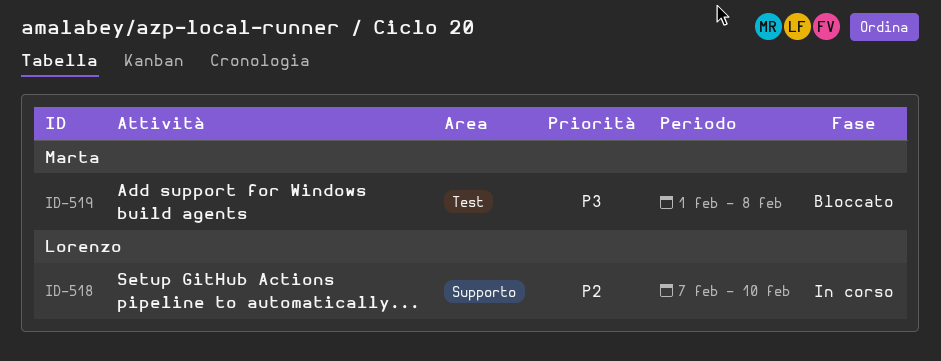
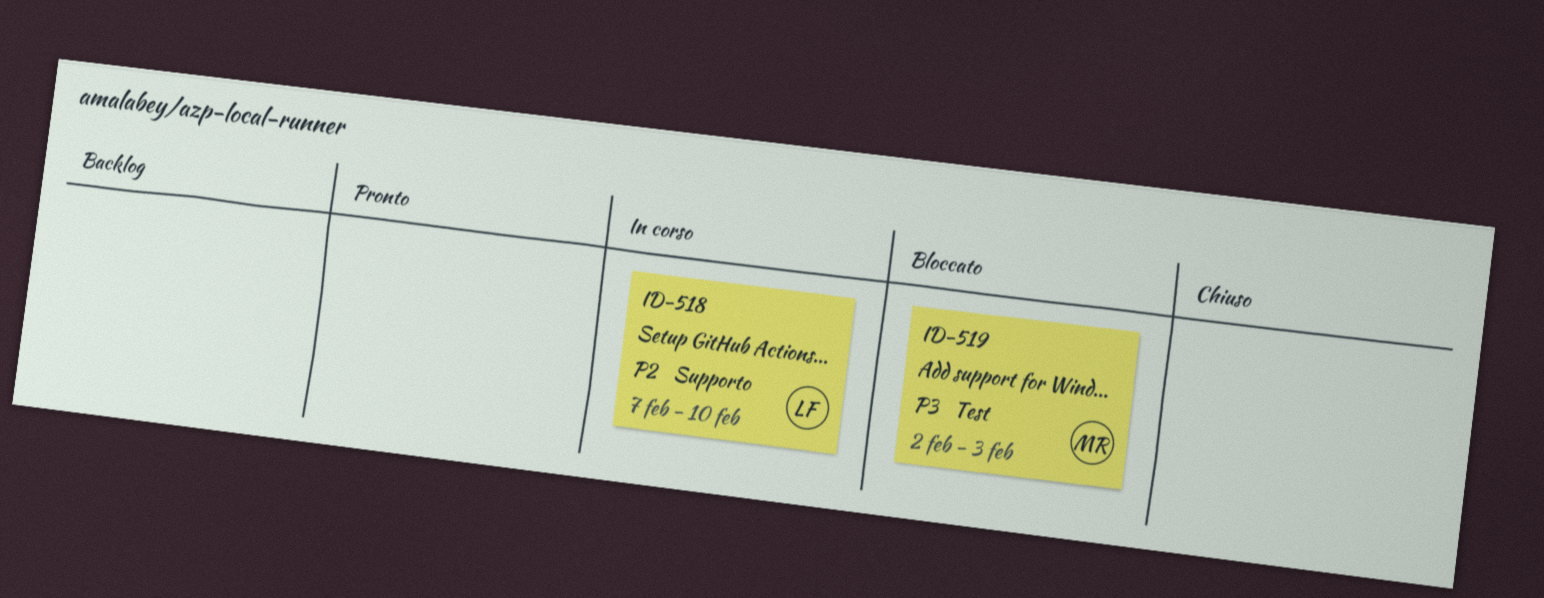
ID-519, start: Feb 1 -> Feb 2
ID-519, due: Feb 8 -> Feb 3

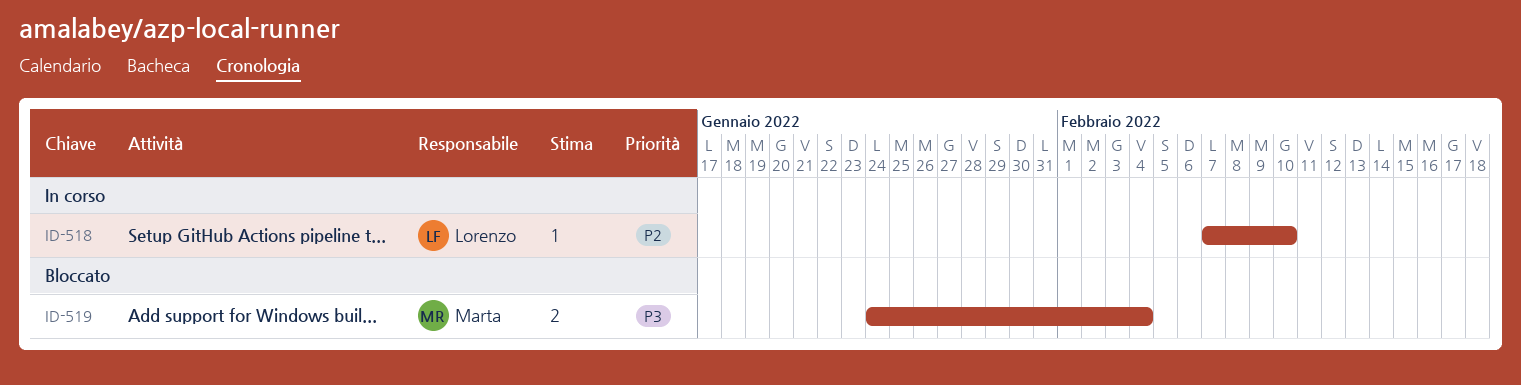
ID-519, start: Feb 2 -> Jan 24
ID-519, due: Feb 3 -> Feb 4

